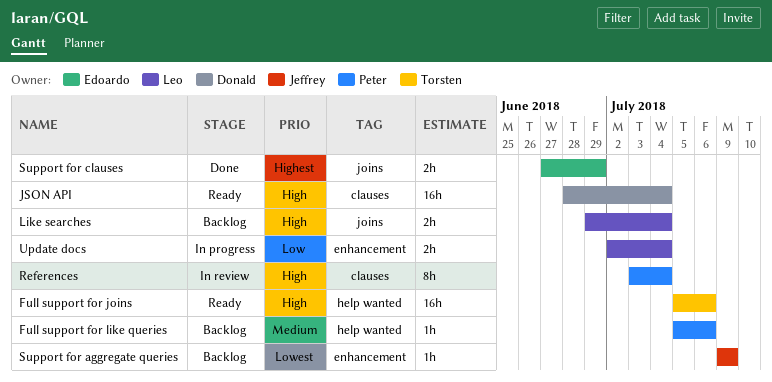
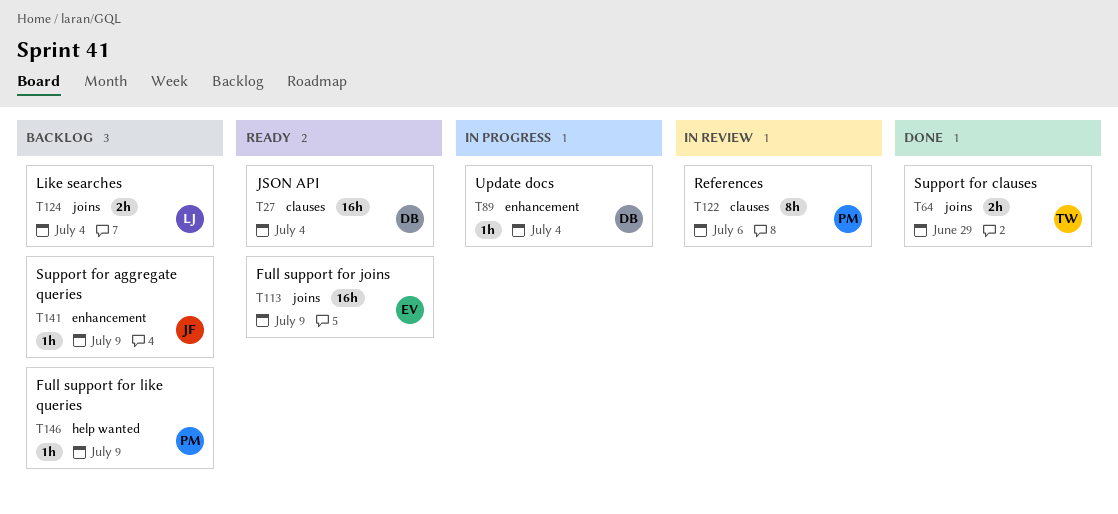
Full support for joins, owner: Torsten -> Edoardo
Full support for joins, label: help wanted -> joins
Full support for joins, due: Jul 6 -> Jul 9
Full support for like queries, due: Jul 6 -> Jul 9
References, due: Jul 4 -> Jul 6
Support for clauses, owner: Edoardo -> Torsten
Update docs, owner: Leo -> Donald
Update docs, estimate: 2h -> 1h

